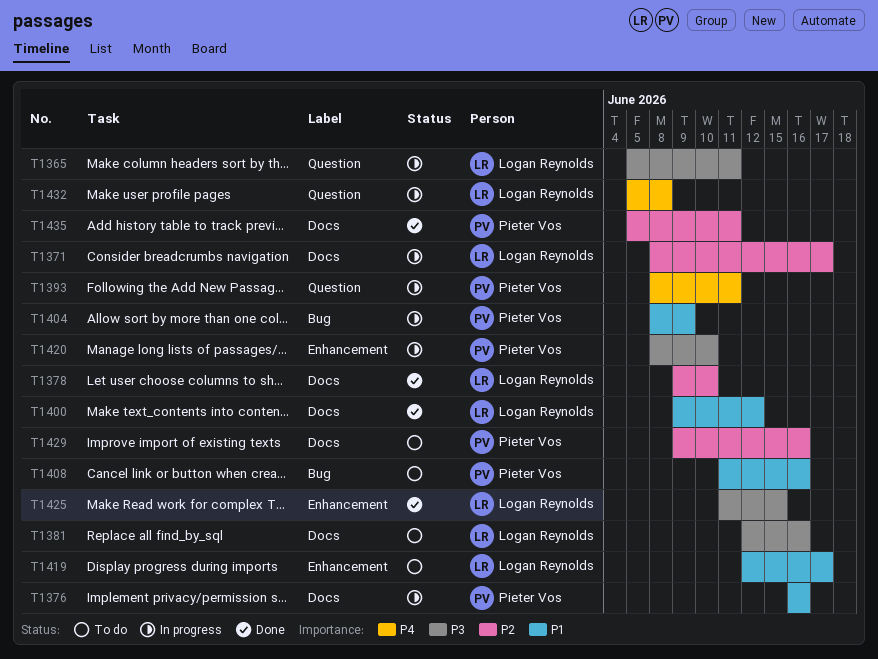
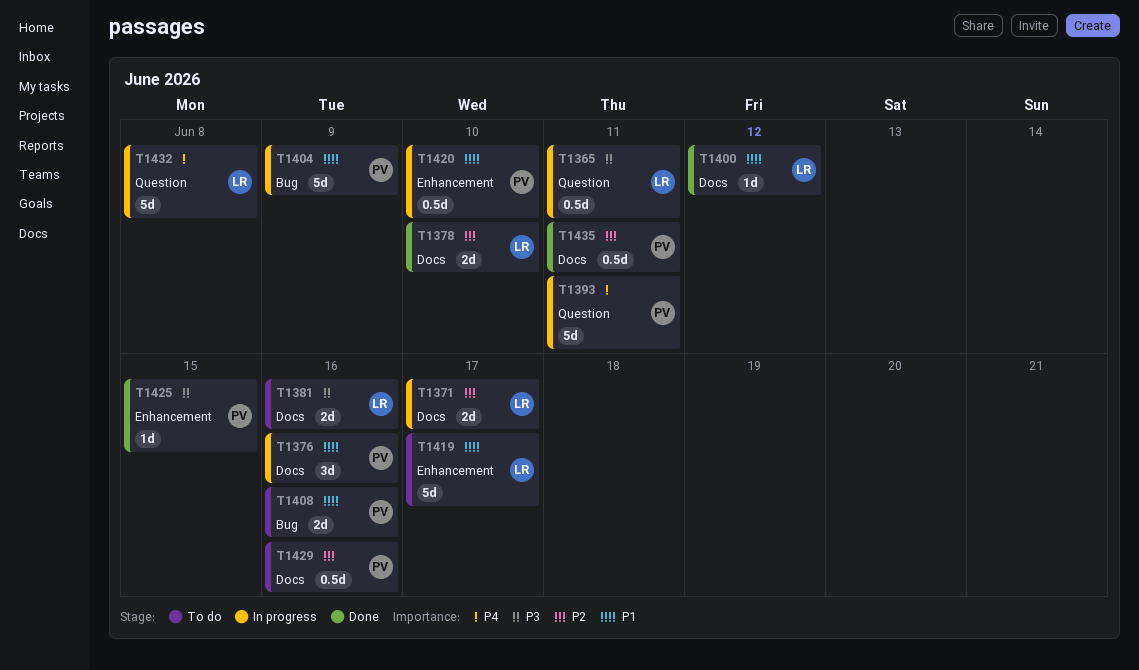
T1420, priority: P3 -> P1
T1425, owner: Logan Reynolds -> Pieter Vos

